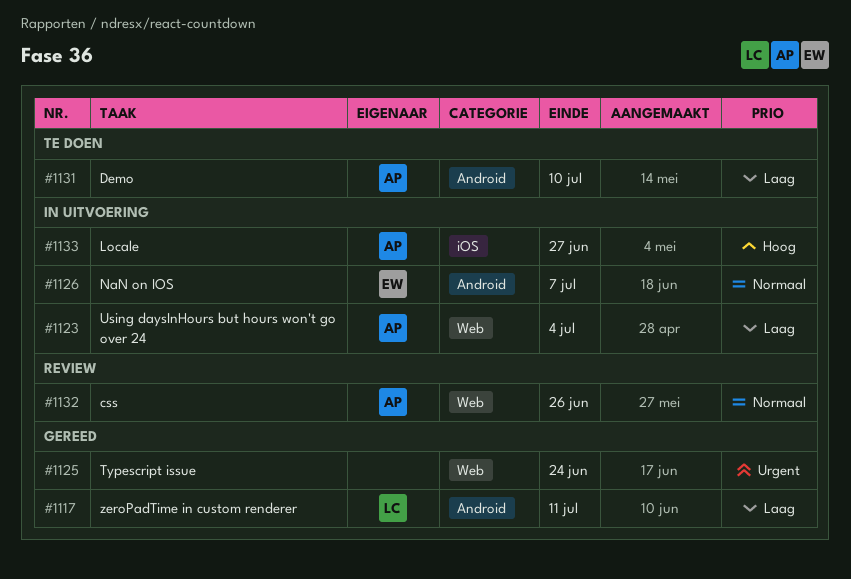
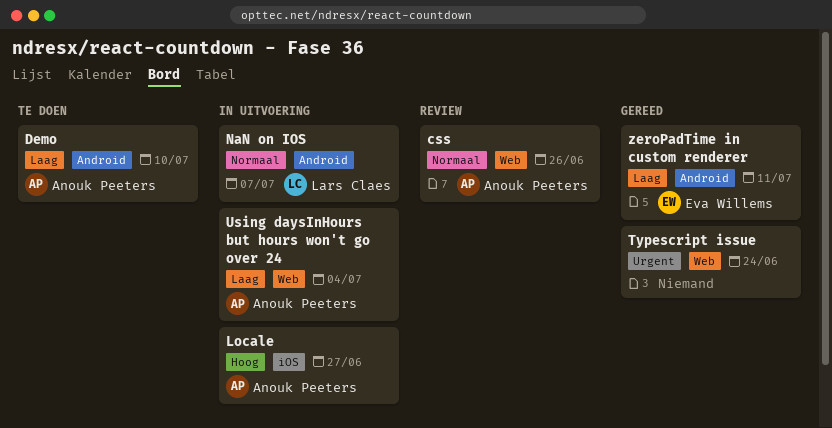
NaN on IOS, owner: Eva Willems -> Lars Claes
zeroPadTime in custom renderer, owner: Lars Claes -> Eva Willems

